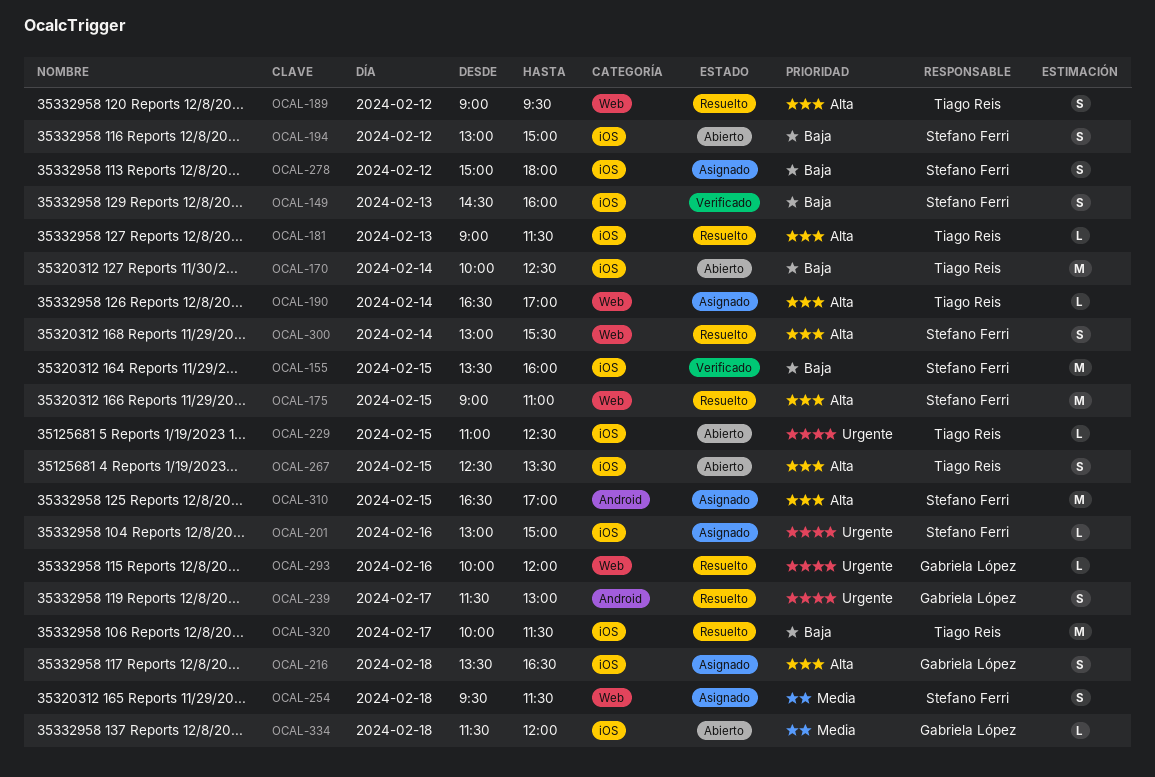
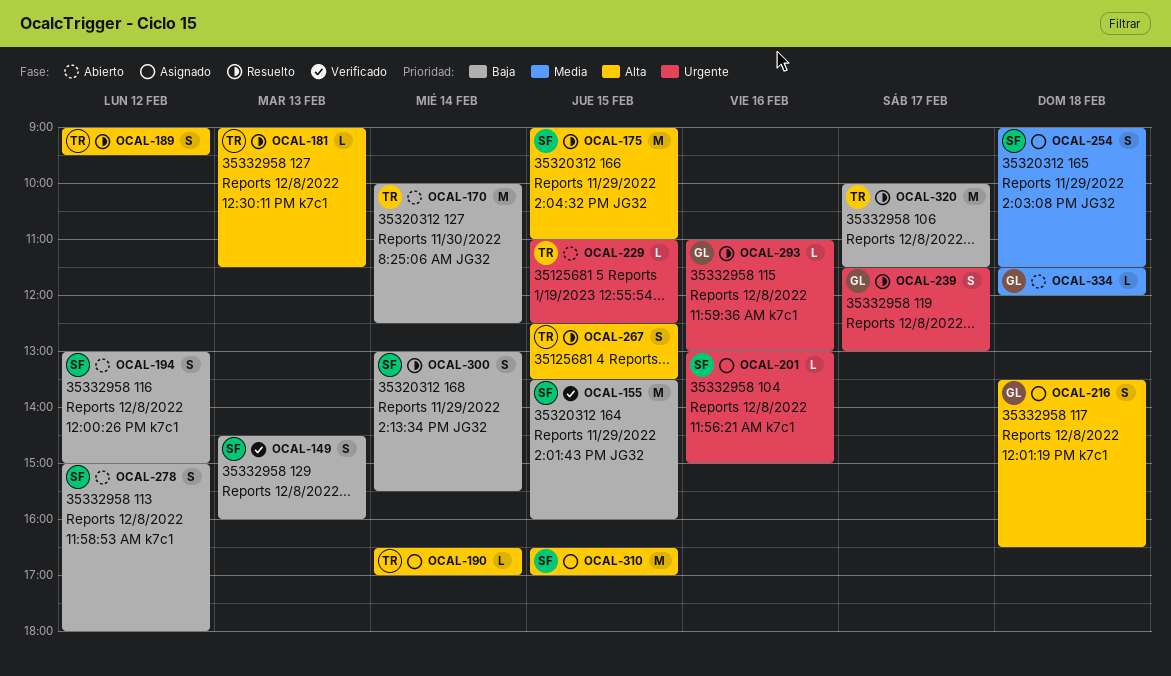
OCAL-254, begins: 09:30 -> 09:00
OCAL-267, status: Abierto -> Resuelto
OCAL-278, status: Asignado -> Abierto
OCAL-293, begins: 10:00 -> 11:00
OCAL-293, ends: 12:00 -> 13:00
OCAL-300, priority: Alta -> Baja

